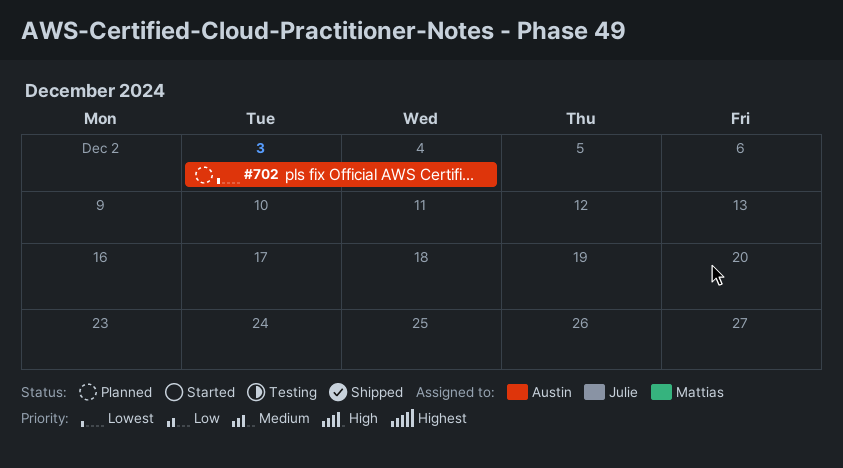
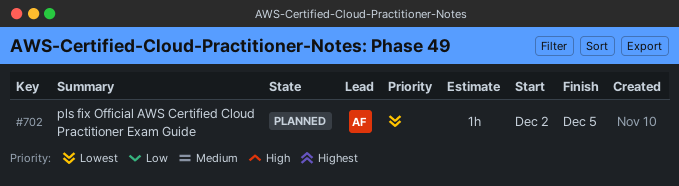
#702, start: Dec 3 -> Dec 2
#702, due: Dec 4 -> Dec 5

